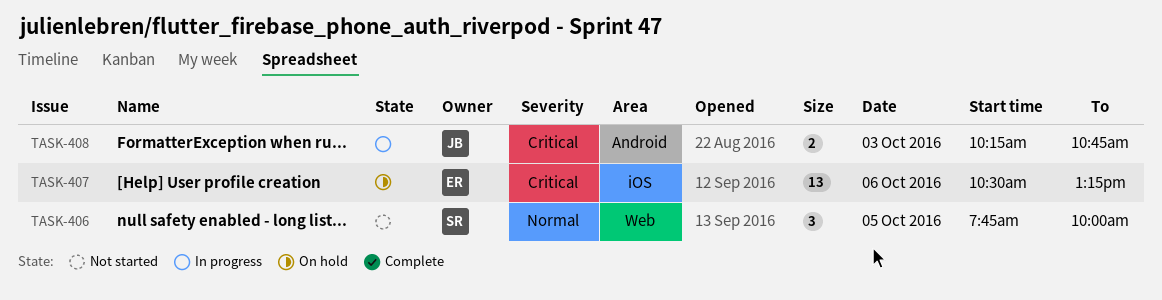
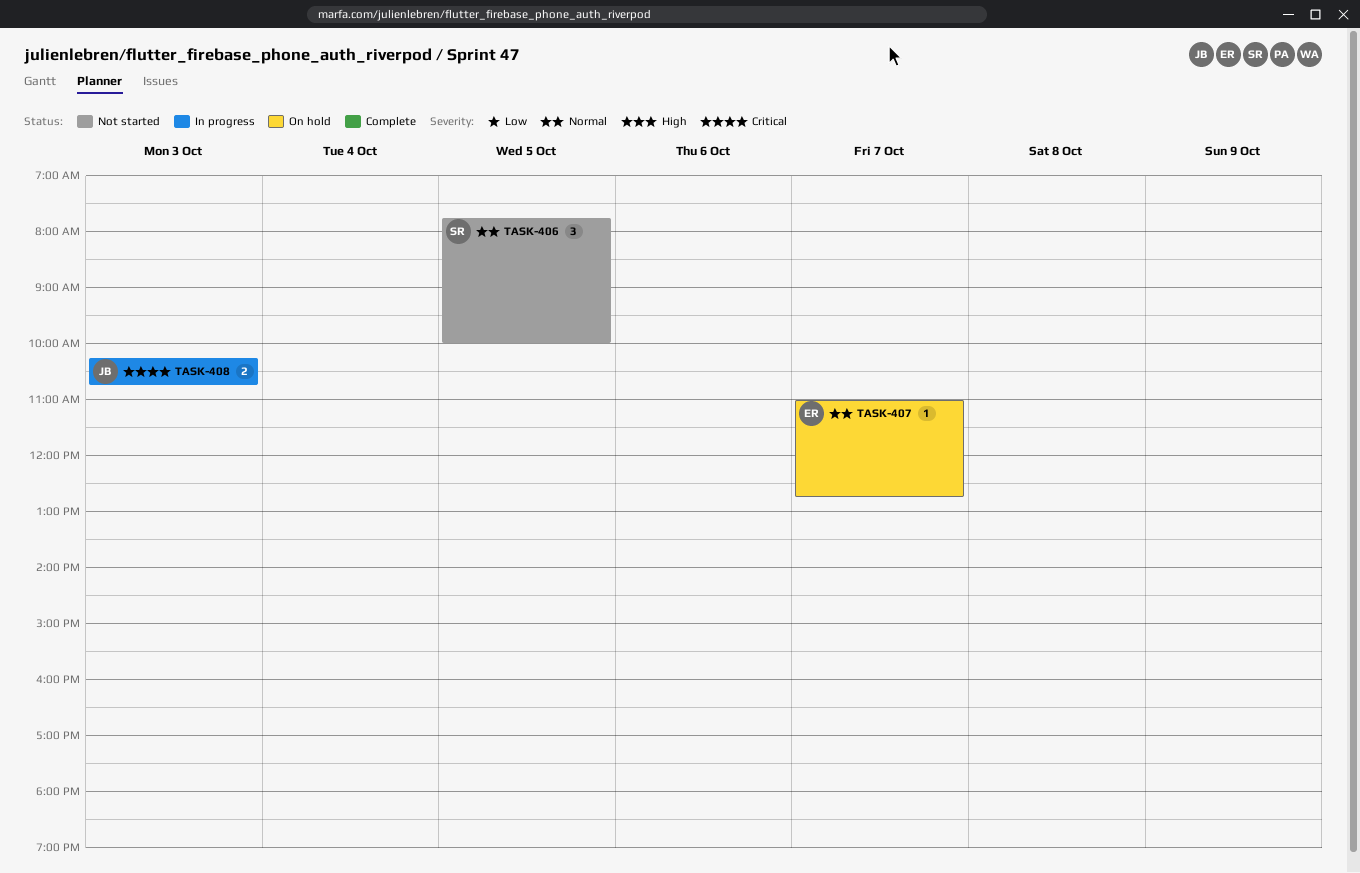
TASK-407, priority: Critical -> Normal
TASK-407, estimate: 13 -> 1
TASK-407, day: Oct 6 -> Oct 7
TASK-407, begins: 10:30 -> 11:00
TASK-407, ends: 13:15 -> 12:45

